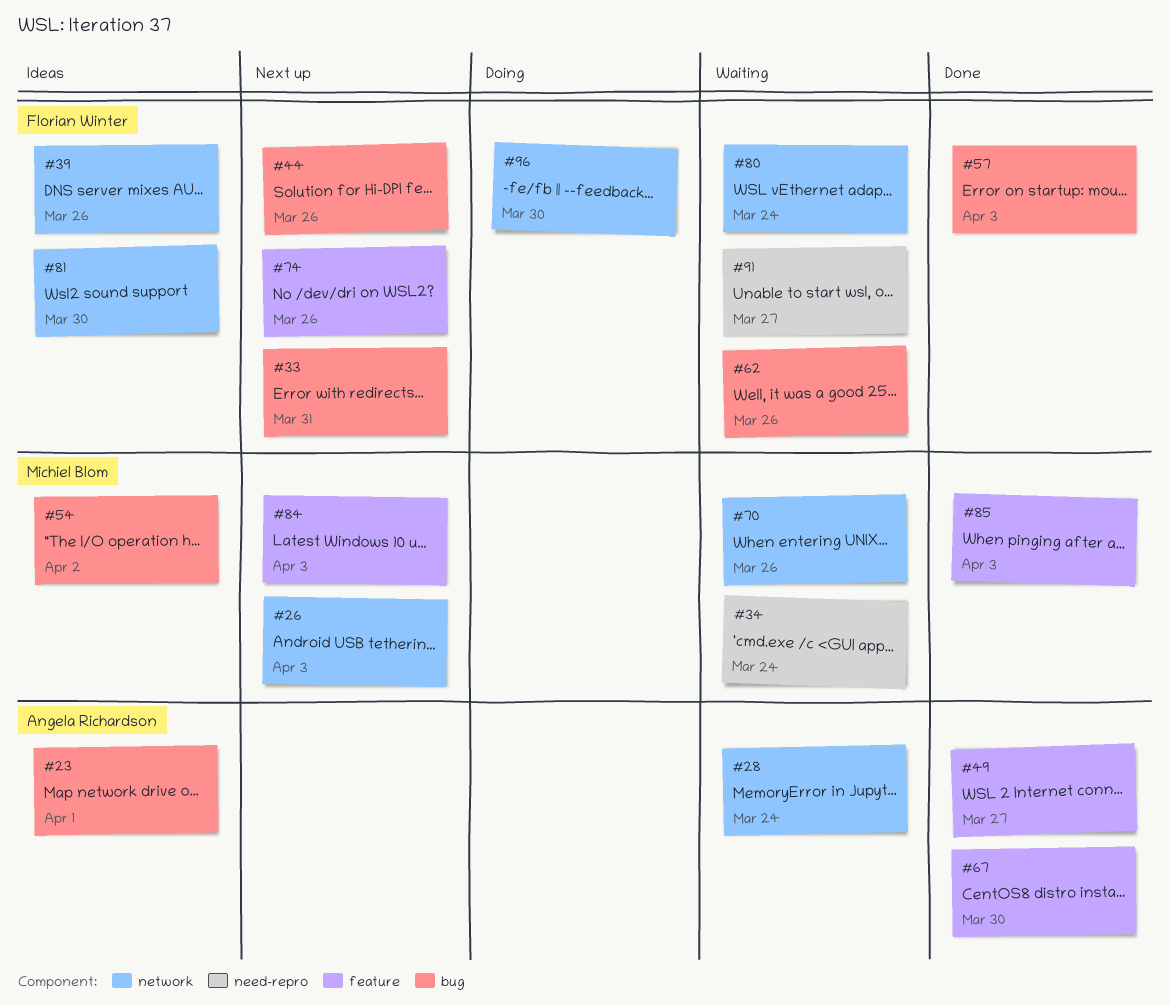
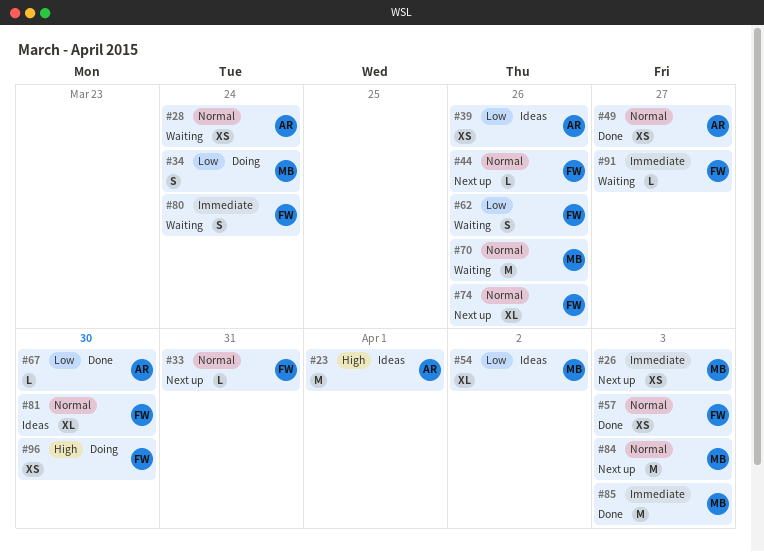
#34, status: Waiting -> Doing
#39, owner: Florian Winter -> Angela Richardson

